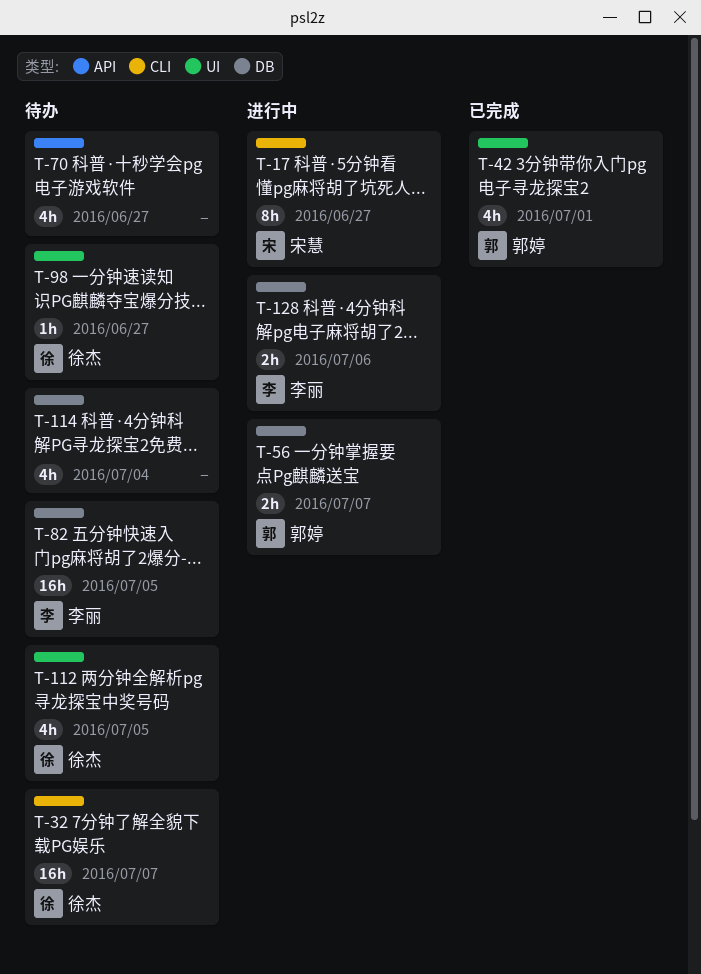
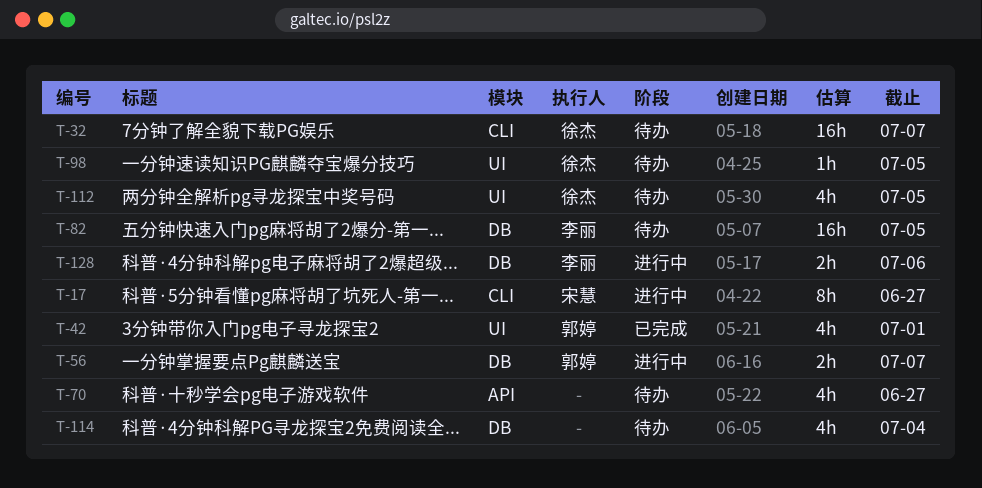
T-98, due: Jun 27 -> Jul 5

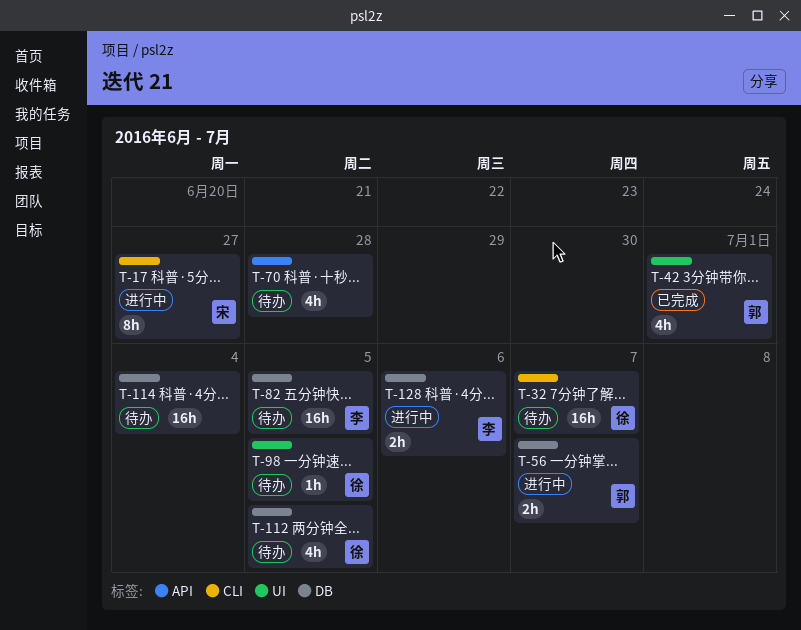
T-70, due: Jun 27 -> Jun 28
T-112, label: UI -> DB
T-114, estimate: 4h -> 16h

